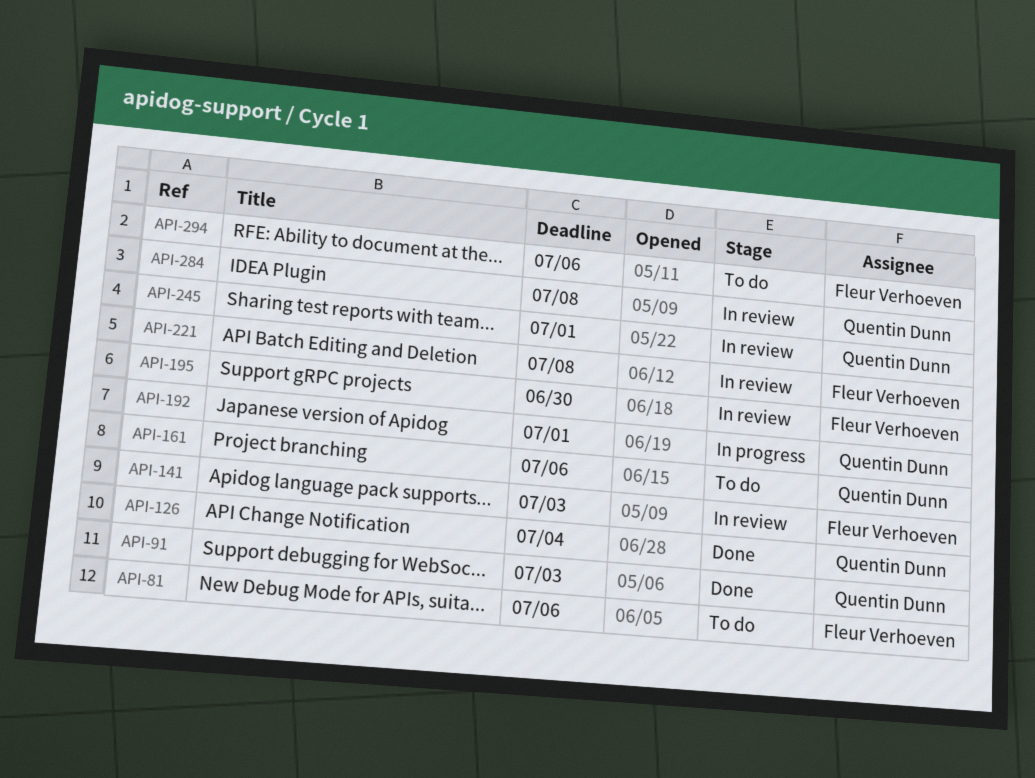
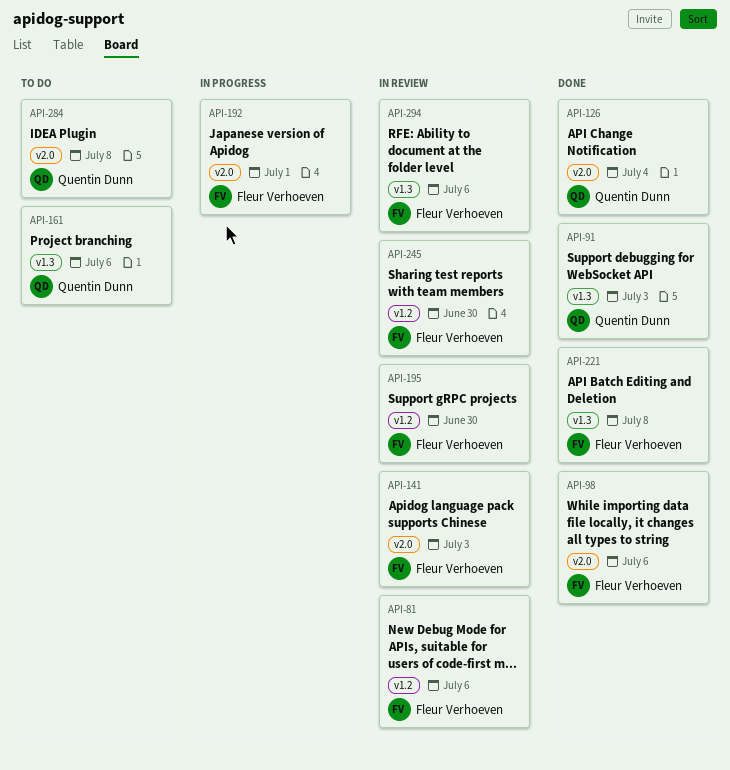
API-81, status: To do -> In review
API-98: none -> present
API-192, owner: Quentin Dunn -> Fleur Verhoeven
API-221, status: In review -> Done
API-245, owner: Quentin Dunn -> Fleur Verhoeven
API-245, due: Jul 1 -> Jun 30
API-284, status: In review -> To do
API-294, status: To do -> In review

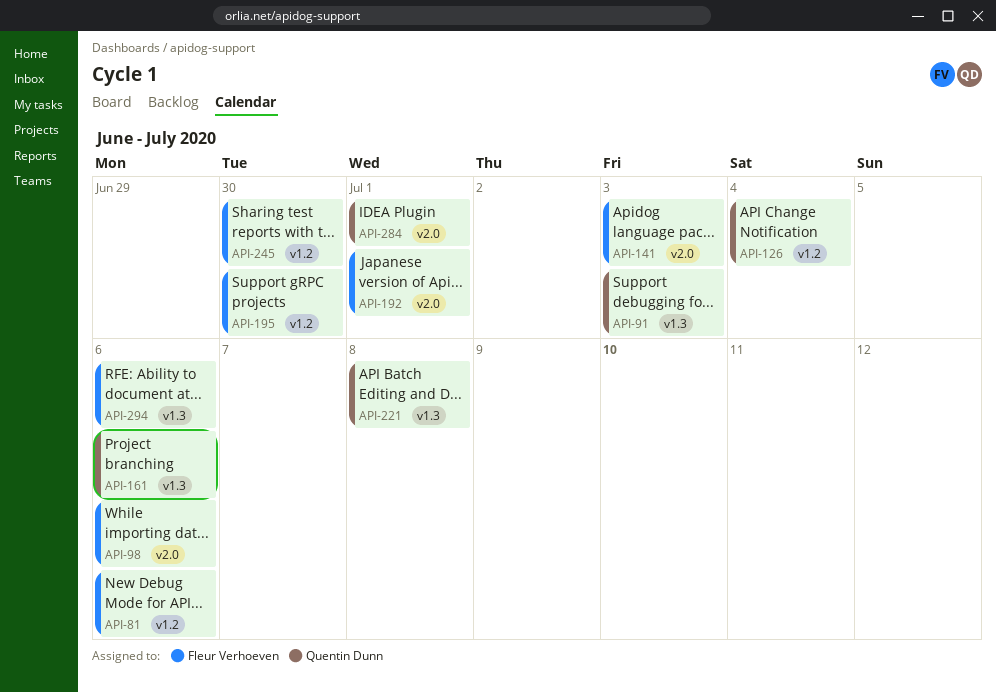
API-126, label: v2.0 -> v1.2
API-221, owner: Fleur Verhoeven -> Quentin Dunn
API-284, due: Jul 8 -> Jul 1

